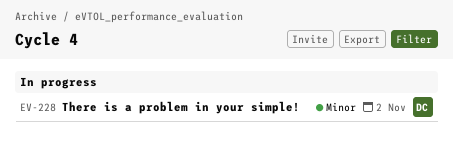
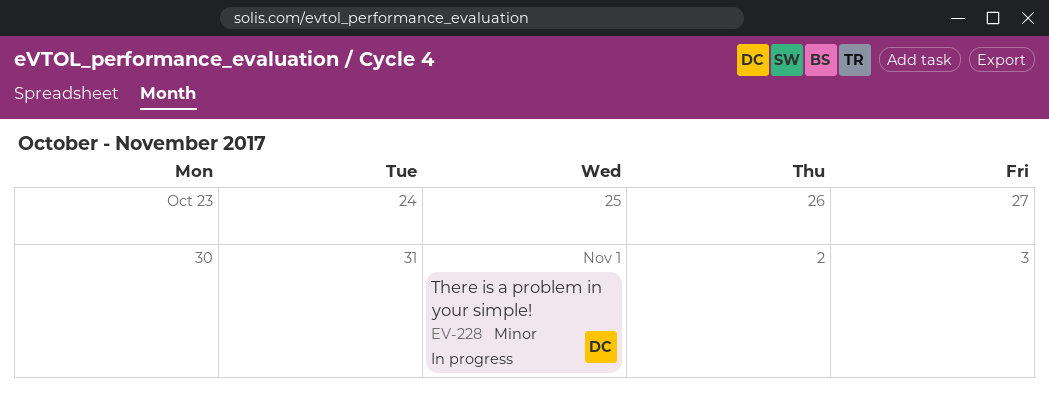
EV-228, due: Nov 2 -> Nov 1

